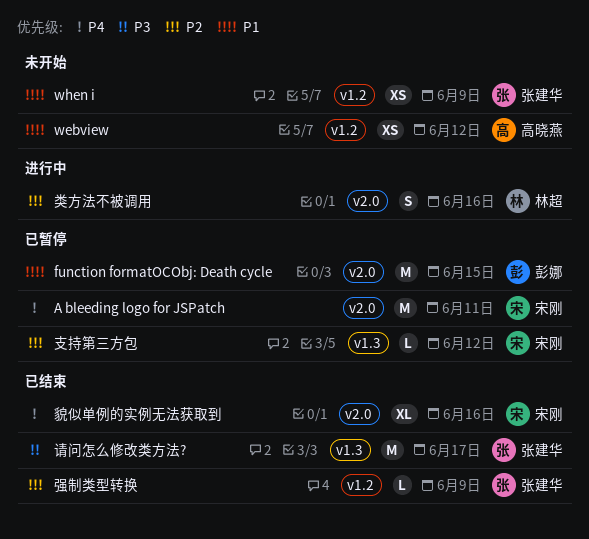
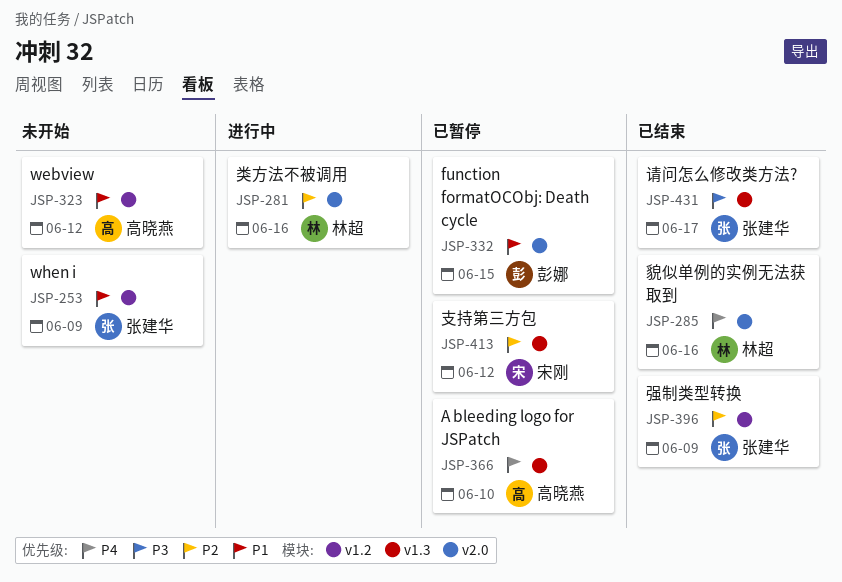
A bleeding logo for JSPatch, owner: 宋刚 -> 高晓燕
A bleeding logo for JSPatch, label: v2.0 -> v1.3
A bleeding logo for JSPatch, due: Jun 11 -> Jun 10
貌似单例的实例无法获取到, owner: 宋刚 -> 林超

